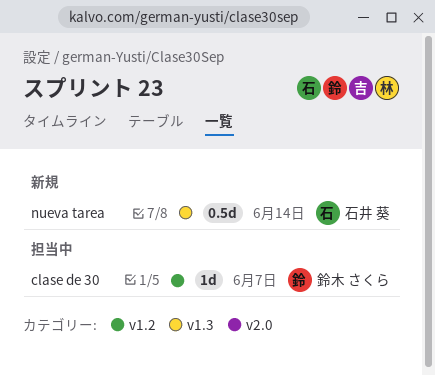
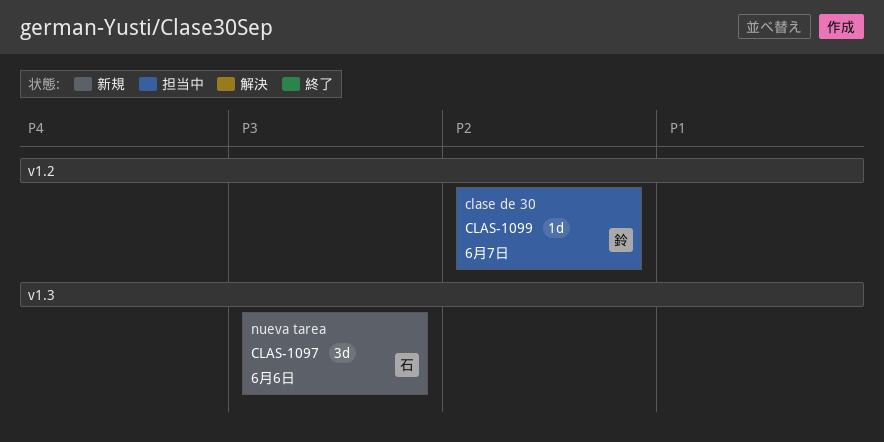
nueva tarea, estimate: 0.5d -> 3d
nueva tarea, due: Jun 14 -> Jun 6

